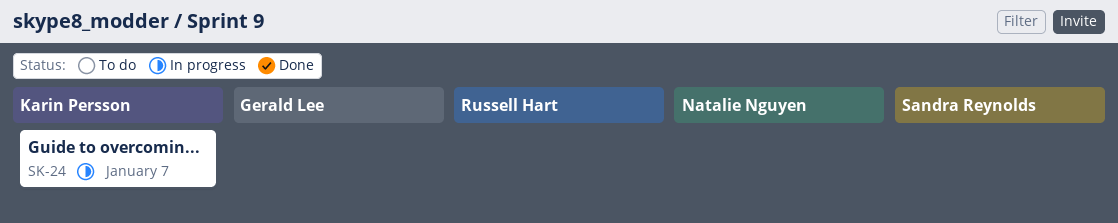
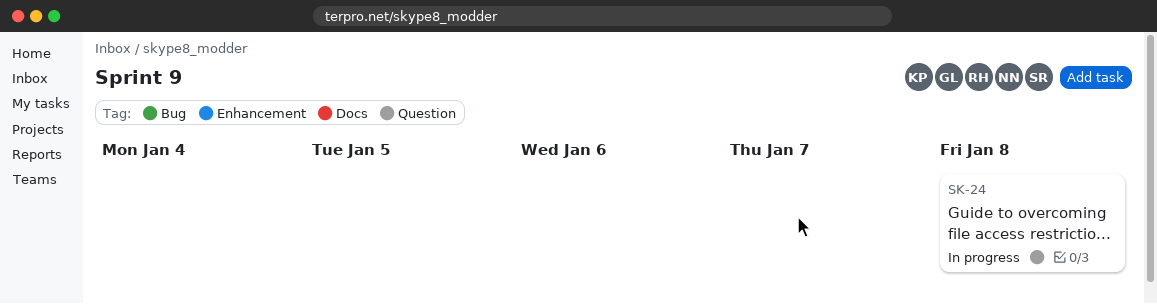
SK-24, due: Jan 7 -> Jan 8

